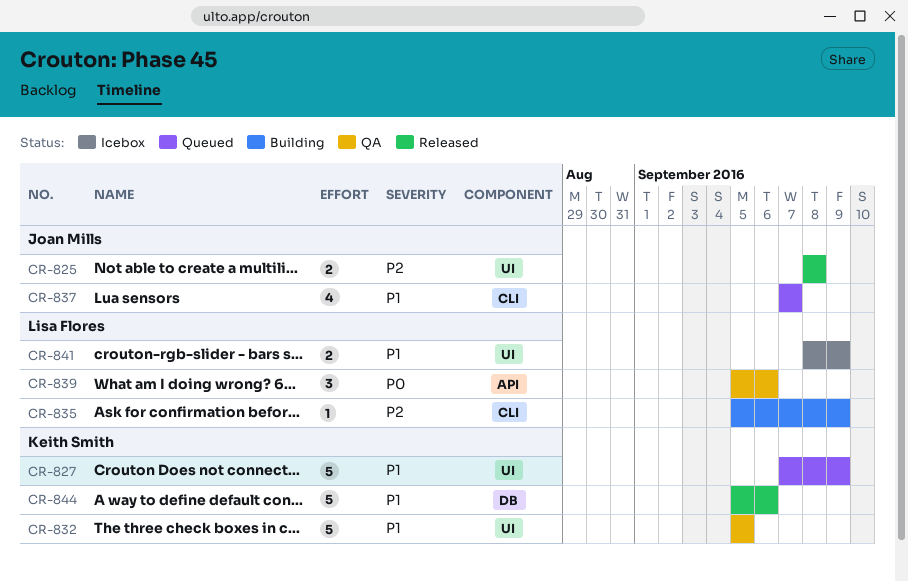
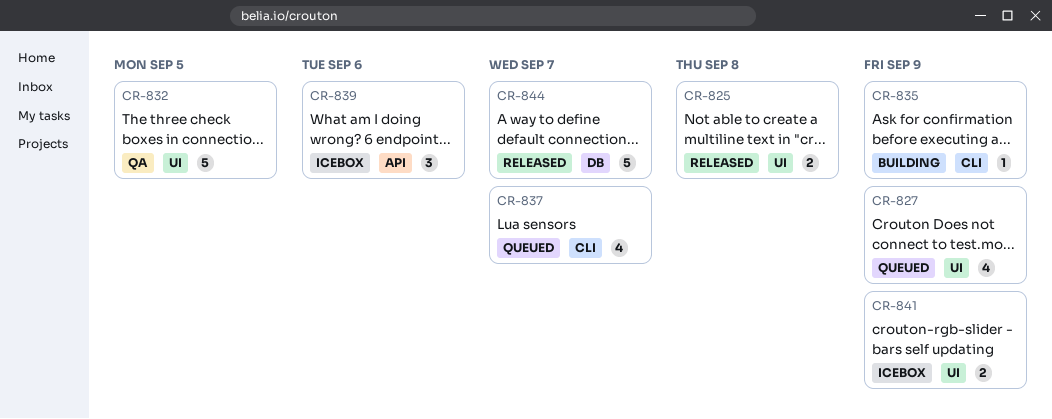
CR-827, estimate: 5 -> 4
CR-839, status: QA -> Icebox
CR-844, due: Sep 6 -> Sep 7

